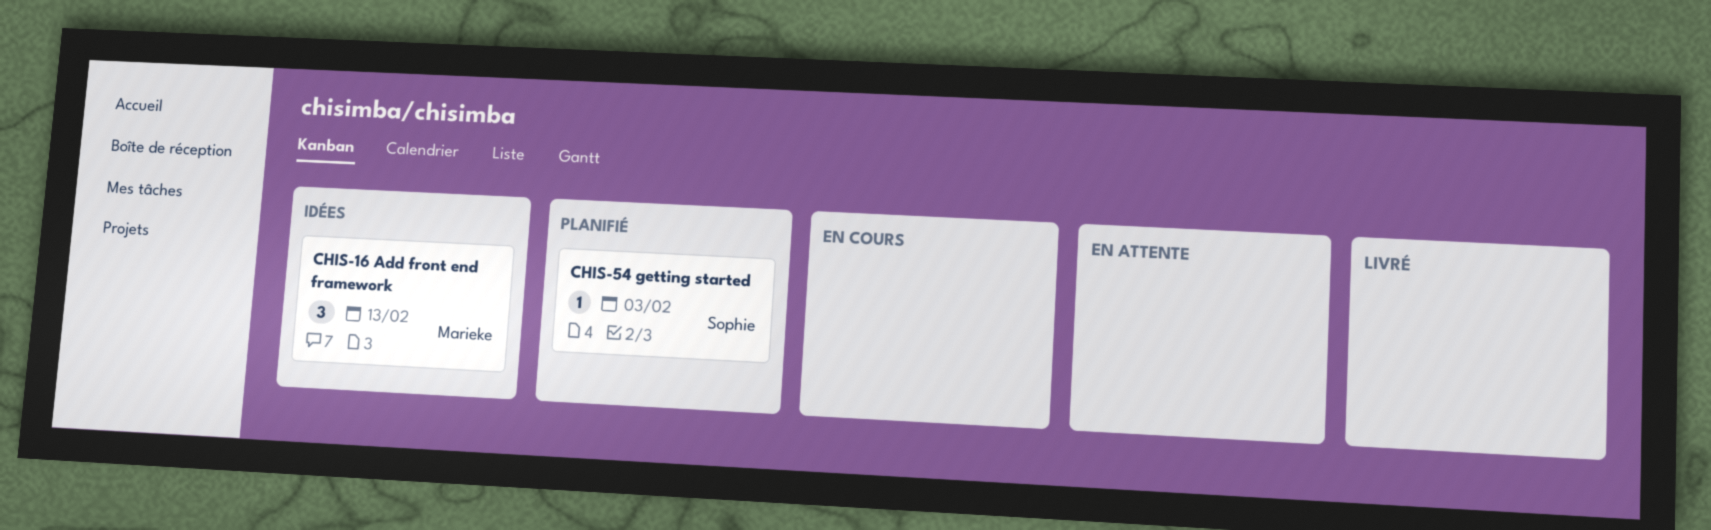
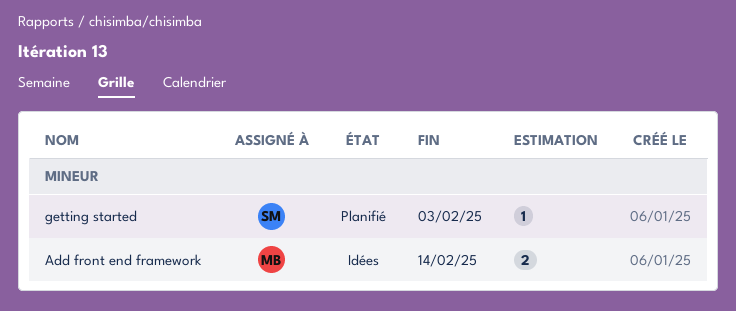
Add front end framework, estimate: 3 -> 2
Add front end framework, due: Feb 13 -> Feb 14

